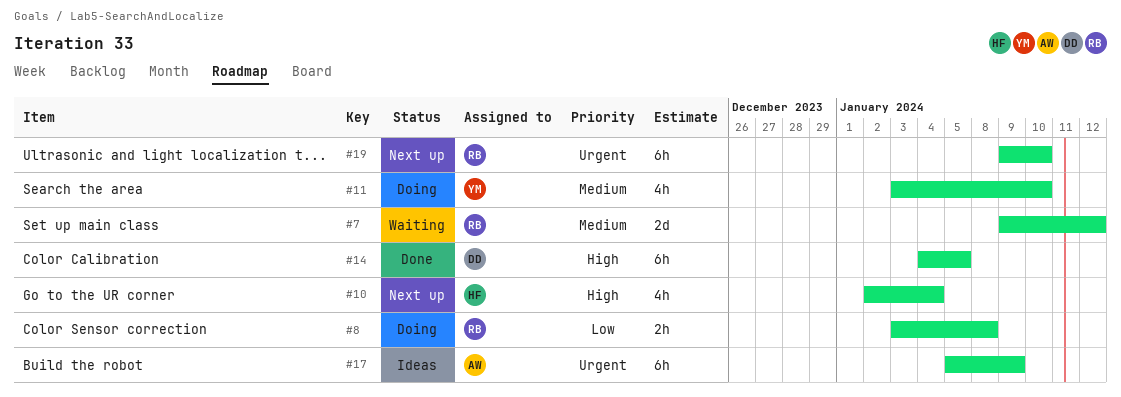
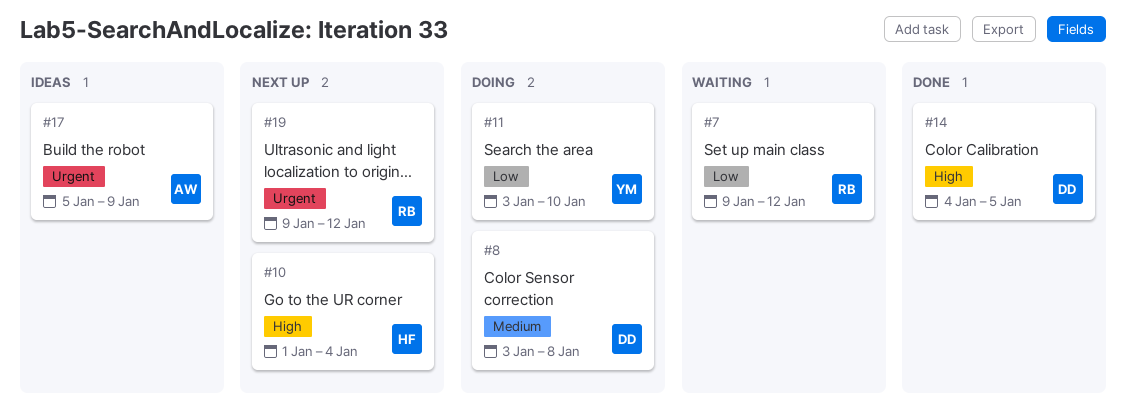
#7, priority: Medium -> Low
#8, owner: RB -> DD
#8, priority: Low -> Medium
#10, start: Jan 2 -> Jan 1
#11, priority: Medium -> Low
#19, due: Jan 10 -> Jan 12

